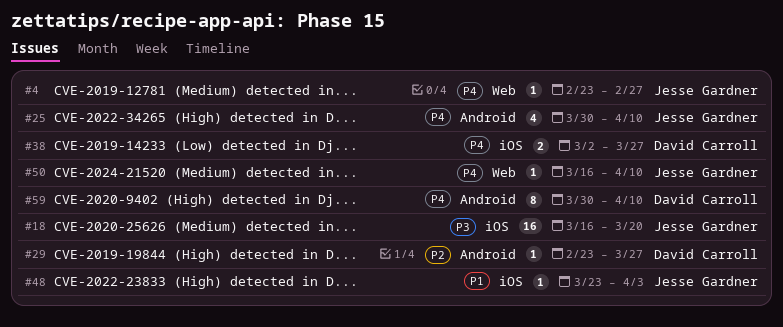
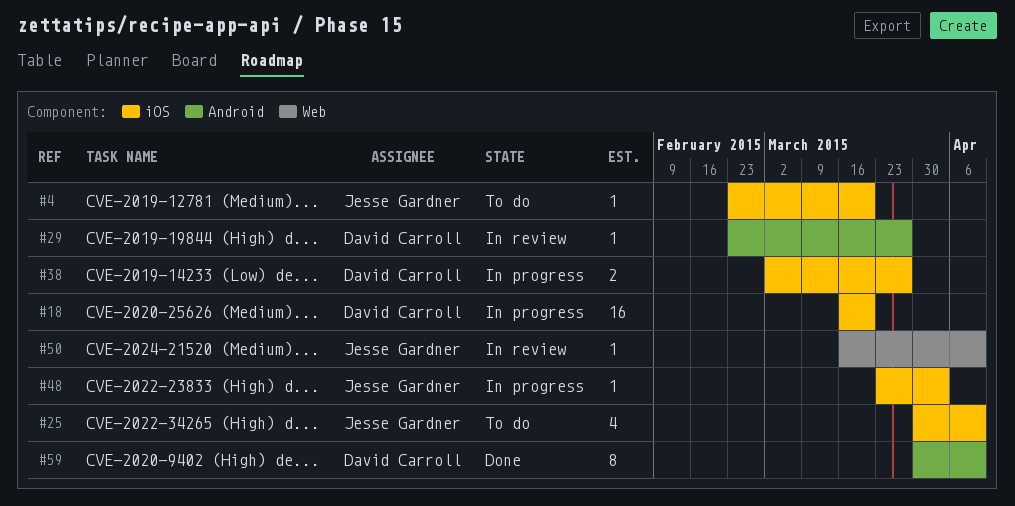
#4, label: Web -> iOS
#4, due: Feb 27 -> Mar 20
#18, owner: Jesse Gardner -> David Carroll
#25, label: Android -> iOS

